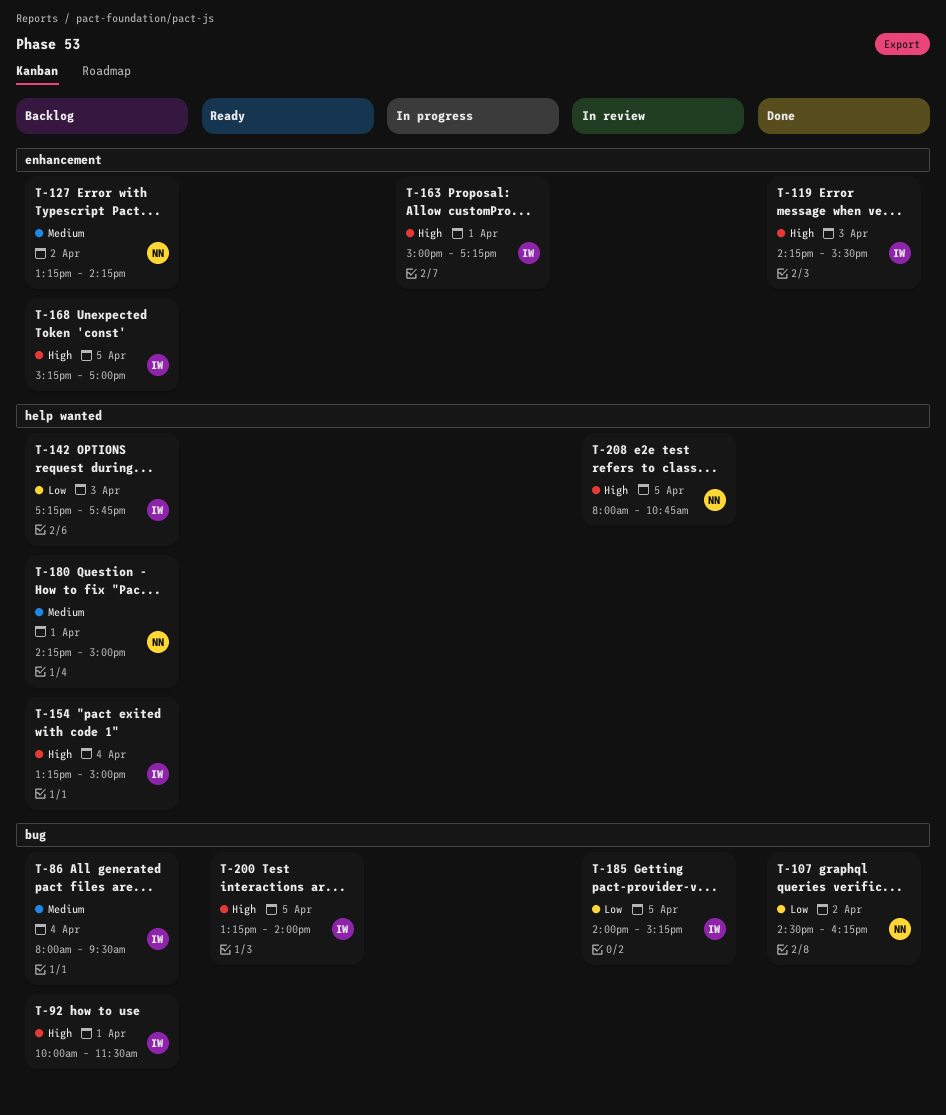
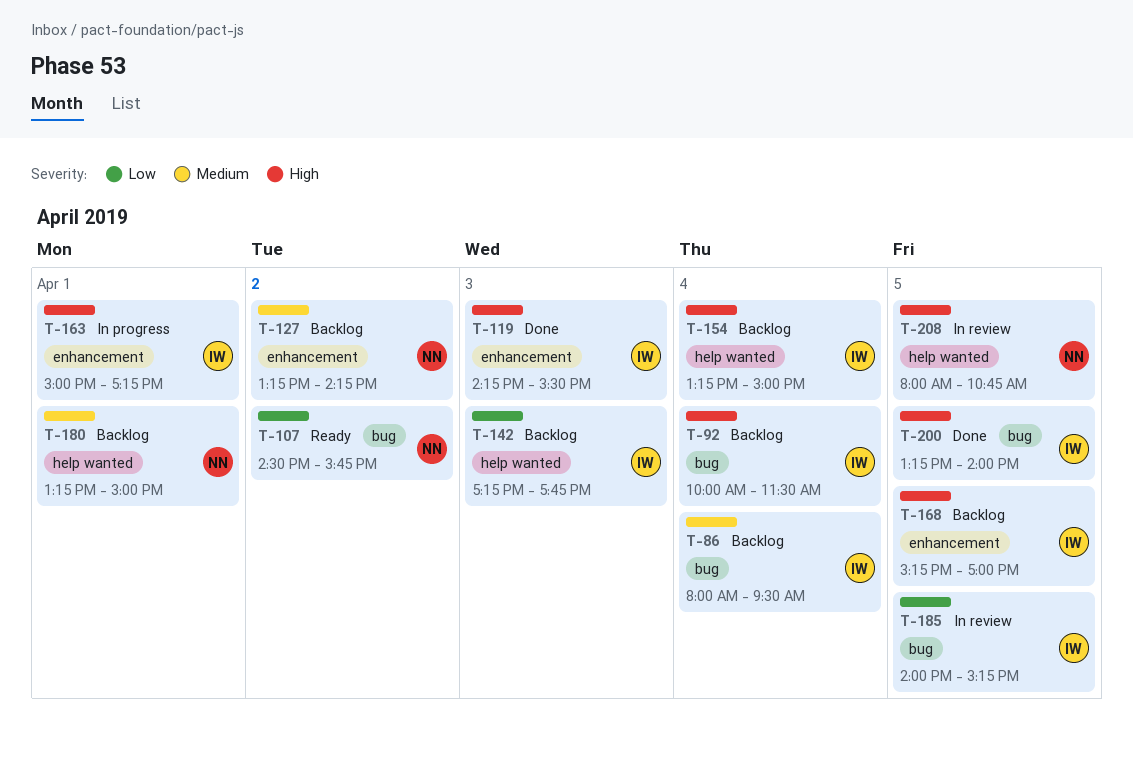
T-92, day: Apr 1 -> Apr 4
T-107, status: Done -> Ready
T-107, ends: 16:15 -> 15:45
T-180, begins: 14:15 -> 13:15
T-200, status: Ready -> Done

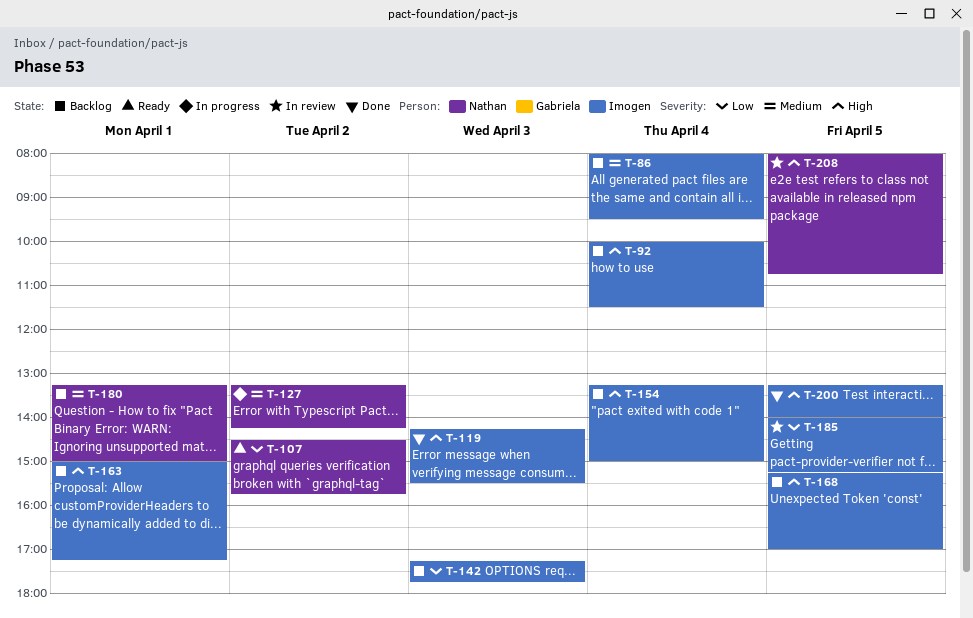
T-127, status: Backlog -> In progress
T-163, status: In progress -> Backlog

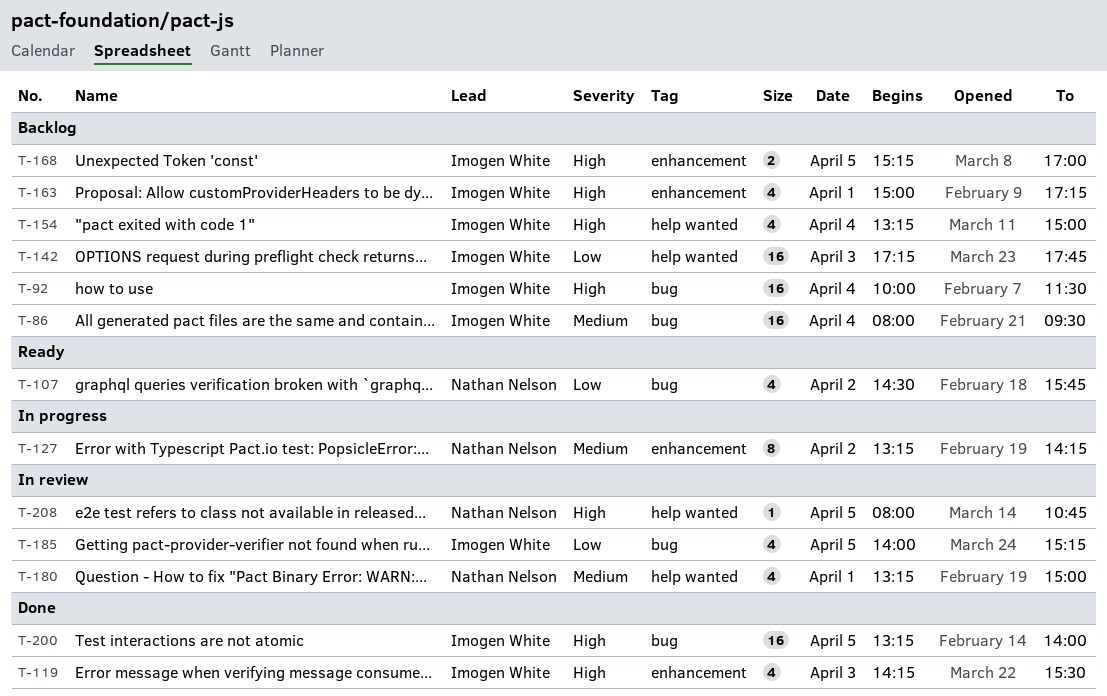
T-180, status: Backlog -> In review

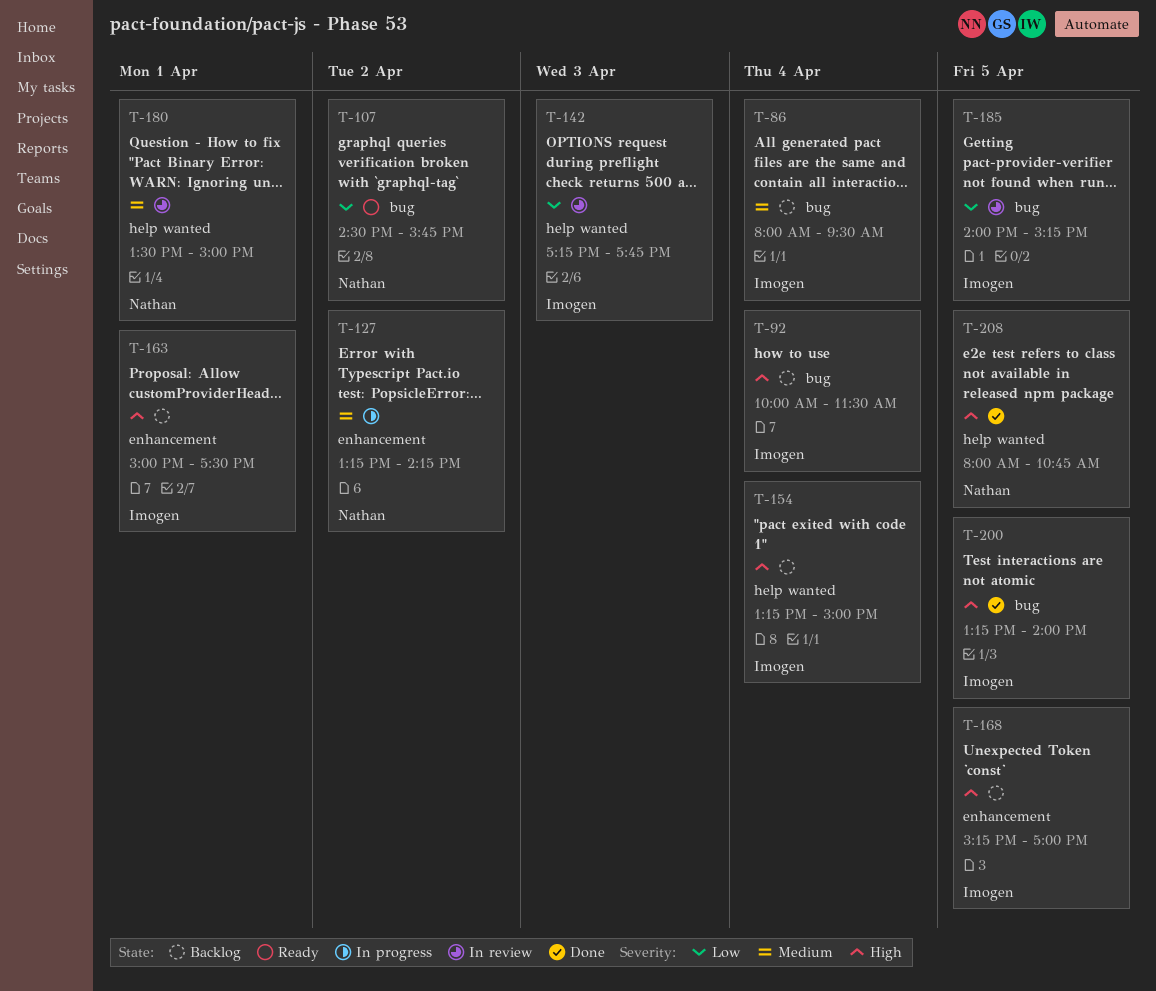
T-119: present -> none
T-142, status: Backlog -> In review
T-163, ends: 17:15 -> 17:30
T-180, begins: 13:15 -> 13:30
T-208, status: In review -> Done

